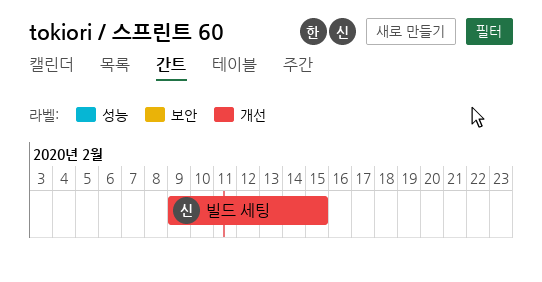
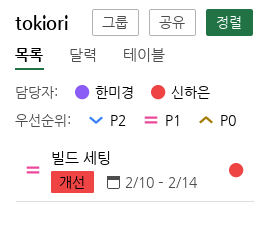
빌드 세팅, start: Feb 9 -> Feb 10
빌드 세팅, due: Feb 15 -> Feb 14

